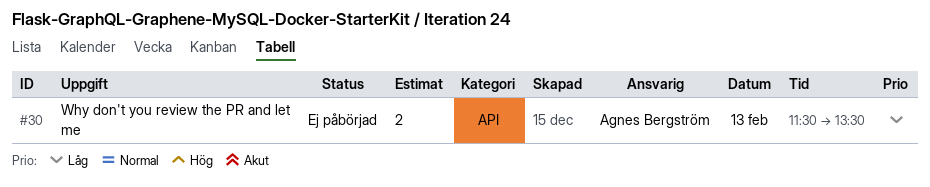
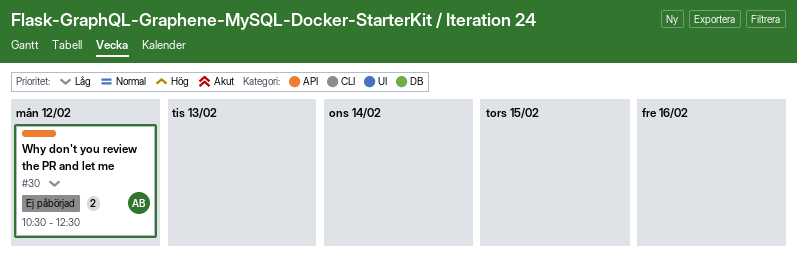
#30, day: Feb 13 -> Feb 12
#30, begins: 11:30 -> 10:30
#30, ends: 13:30 -> 12:30

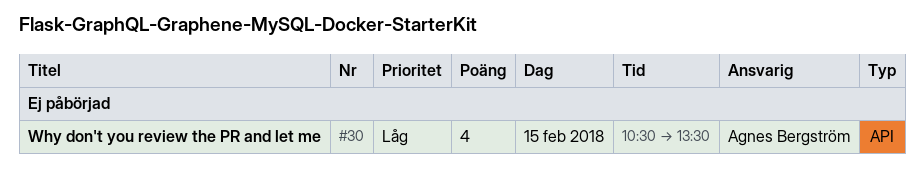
#30, estimate: 2 -> 4
#30, day: Feb 12 -> Feb 15
#30, ends: 12:30 -> 13:30

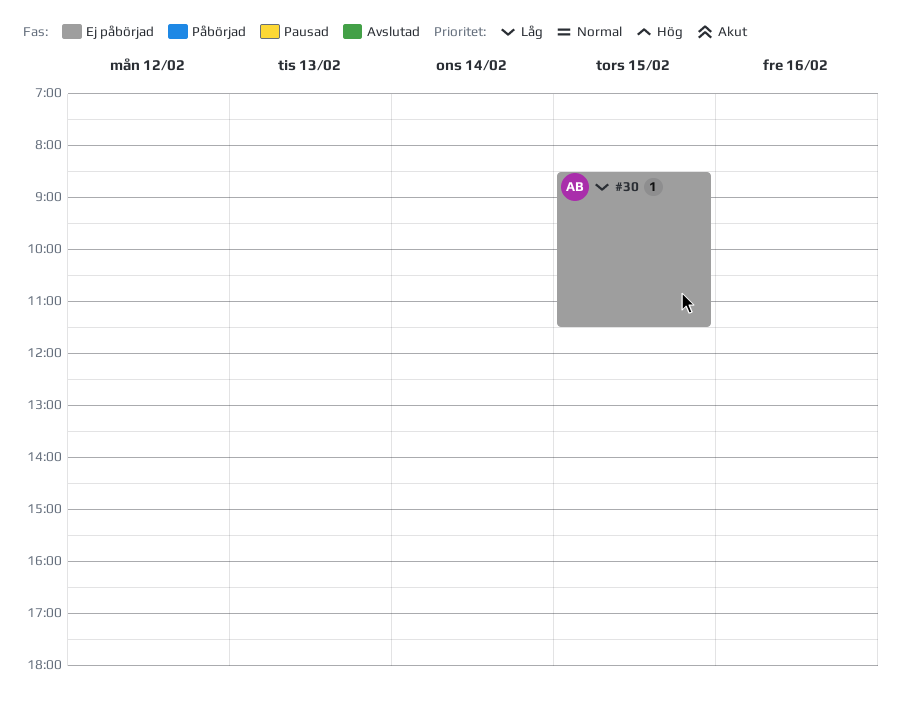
#30, estimate: 4 -> 1
#30, begins: 10:30 -> 08:30
#30, ends: 13:30 -> 11:30

